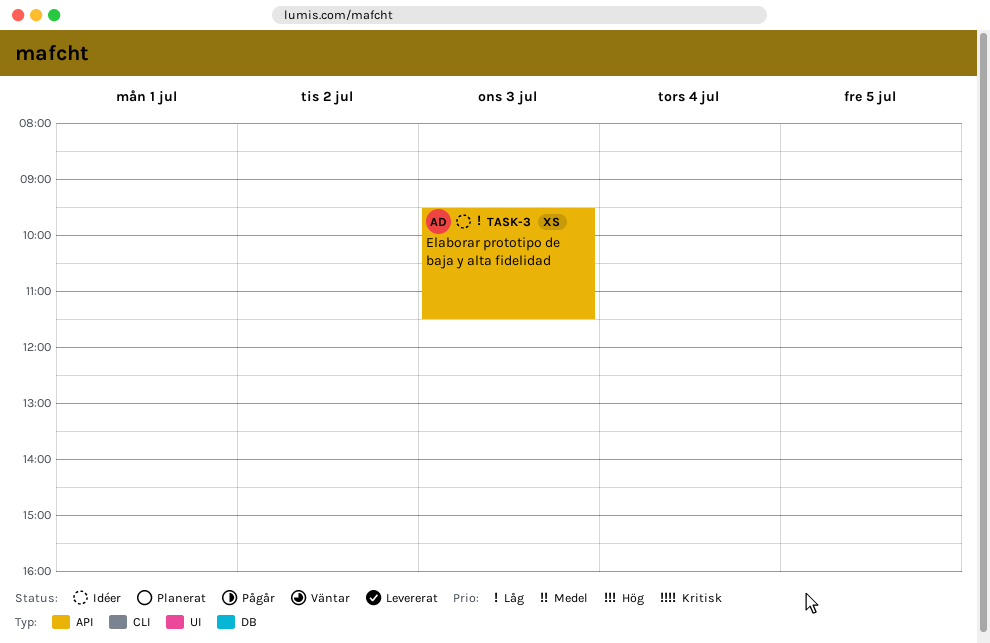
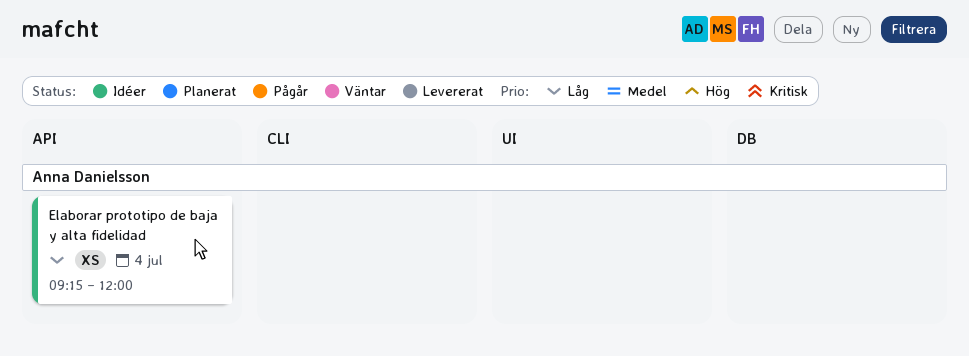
Elaborar prototipo de baja y alta fidelidad, day: Jul 3 -> Jul 4
Elaborar prototipo de baja y alta fidelidad, begins: 09:30 -> 09:15
Elaborar prototipo de baja y alta fidelidad, ends: 11:30 -> 12:00

